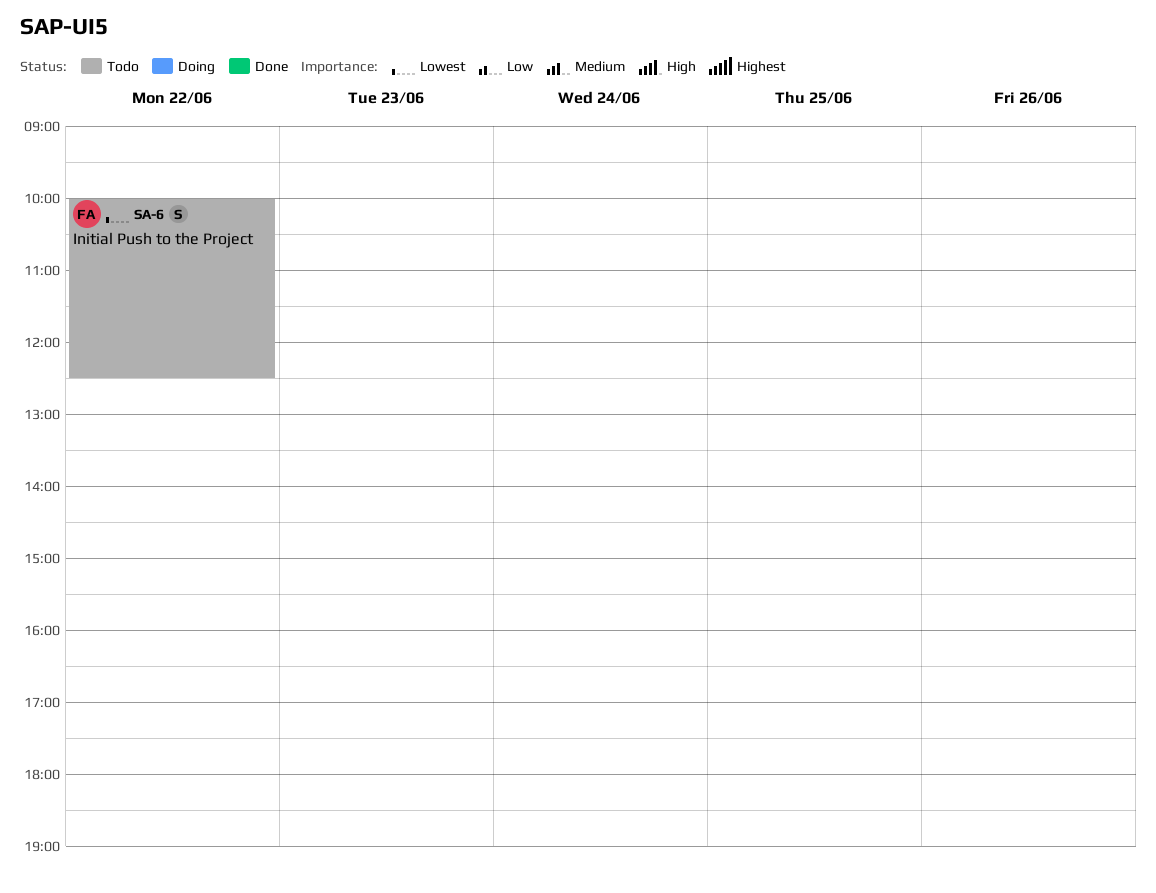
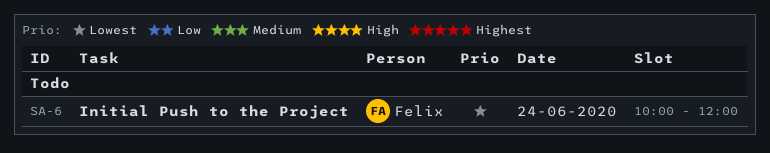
SA-6, day: Jun 22 -> Jun 24
SA-6, ends: 12:30 -> 12:00

